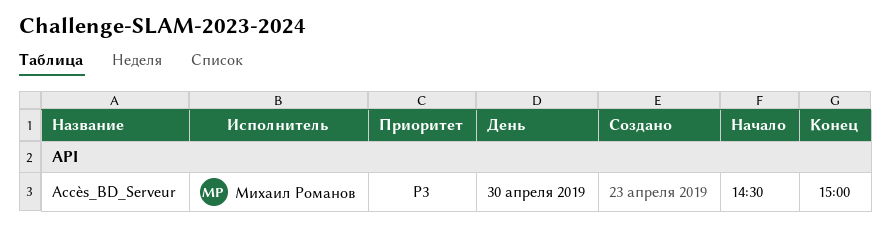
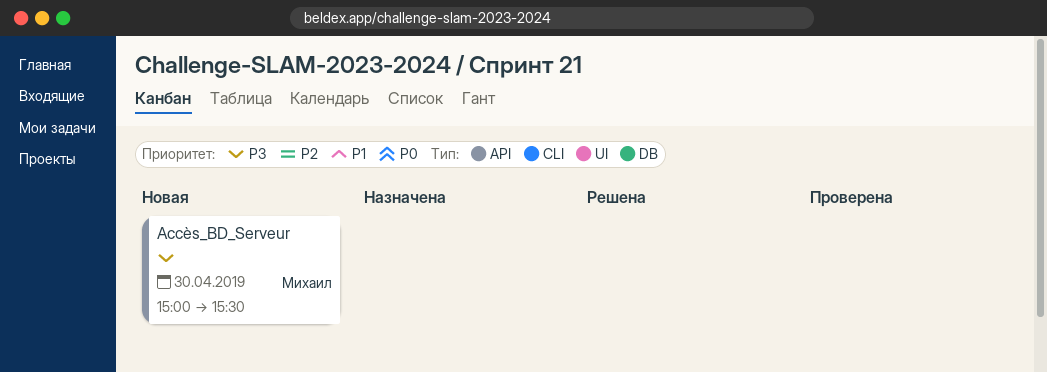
Accès_BD_Serveur, begins: 14:30 -> 15:00
Accès_BD_Serveur, ends: 15:00 -> 15:30

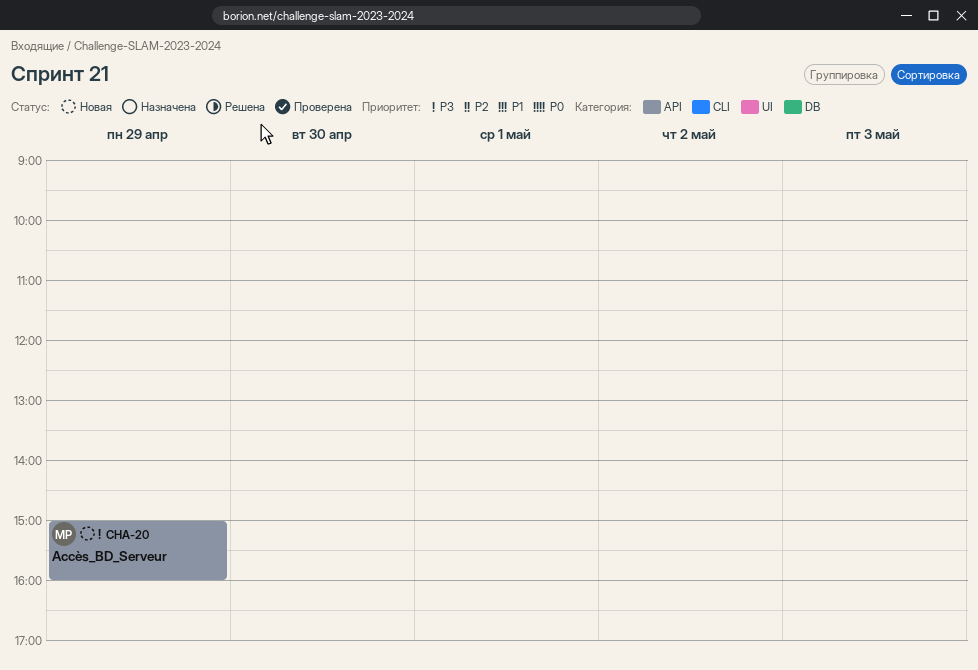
Accès_BD_Serveur, day: Apr 30 -> Apr 29
Accès_BD_Serveur, ends: 15:30 -> 16:00

